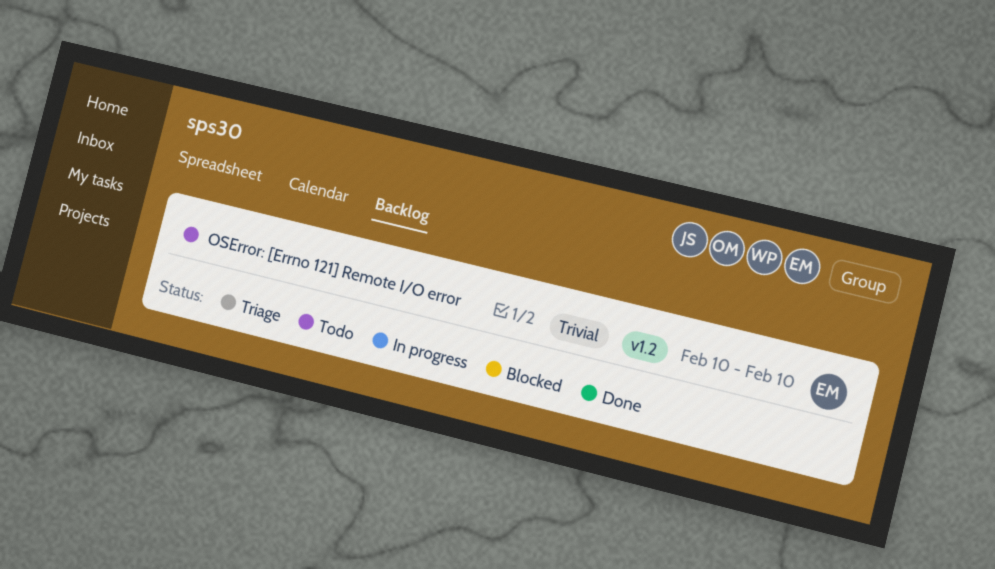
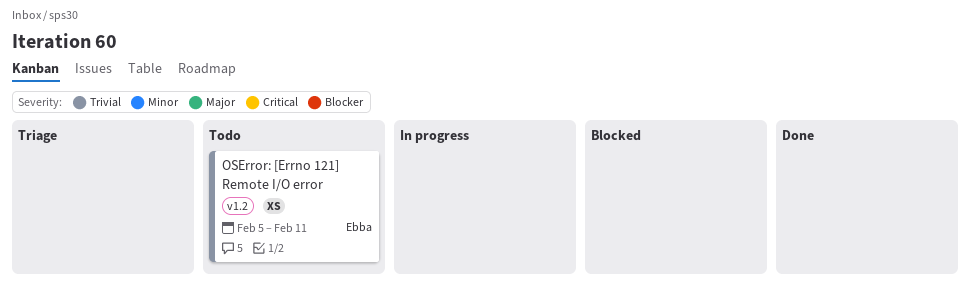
OSError: [Errno 121] Remote I/O error, start: Feb 10 -> Feb 5
OSError: [Errno 121] Remote I/O error, due: Feb 10 -> Feb 11

